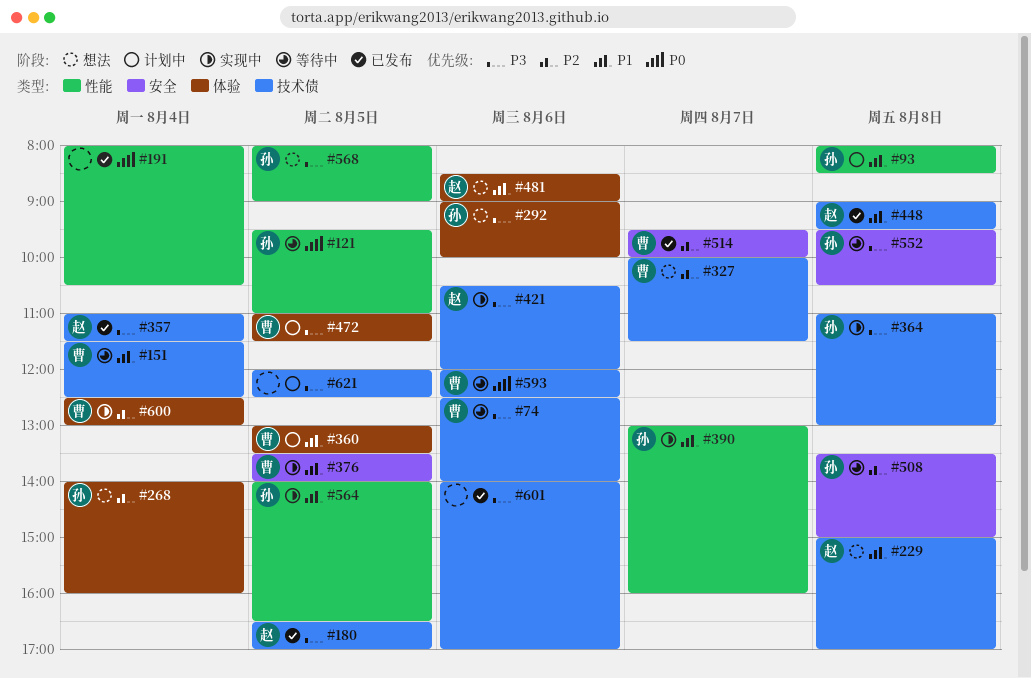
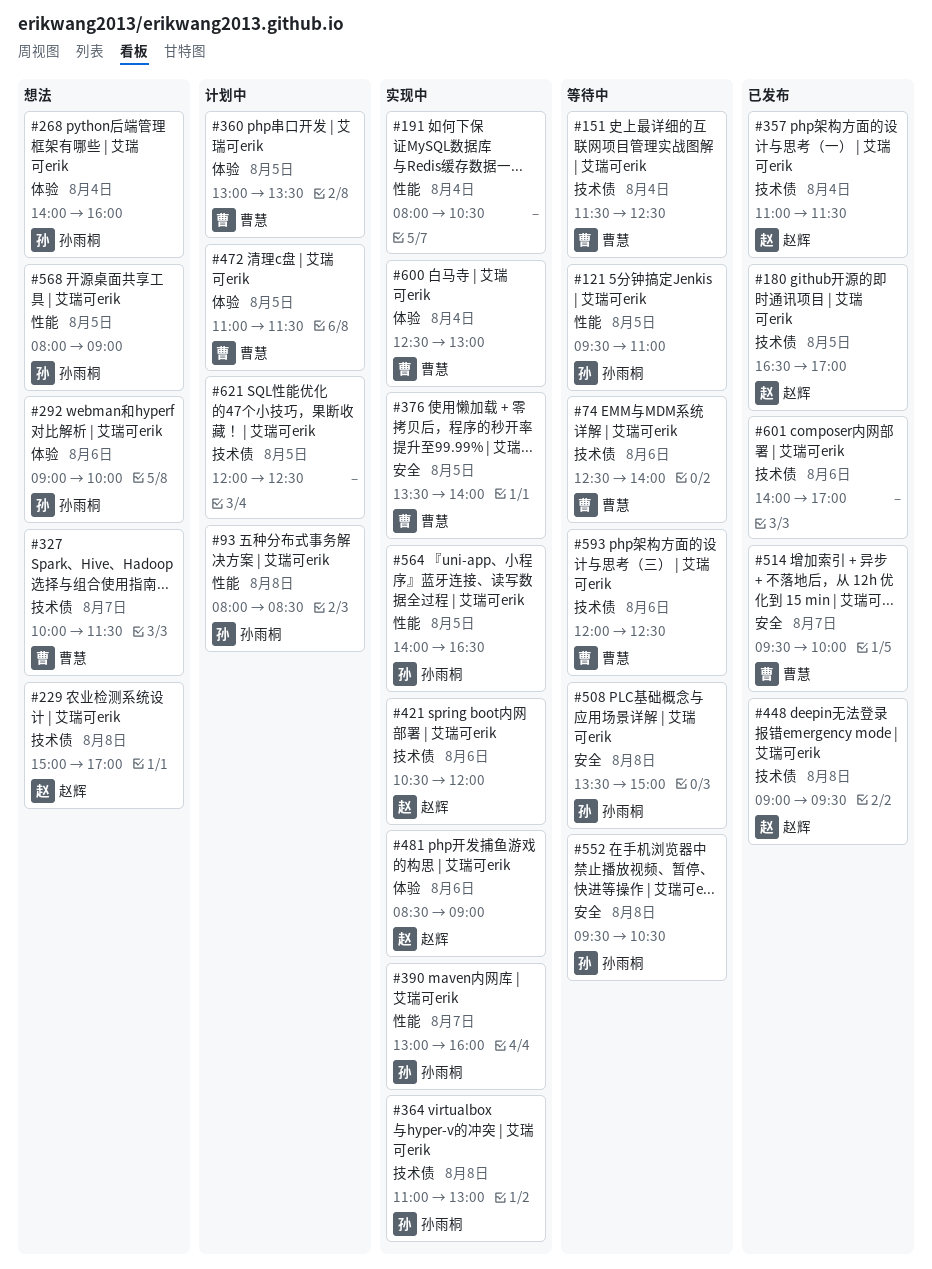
#191, status: 已发布 -> 实现中
#481, status: 想法 -> 实现中

